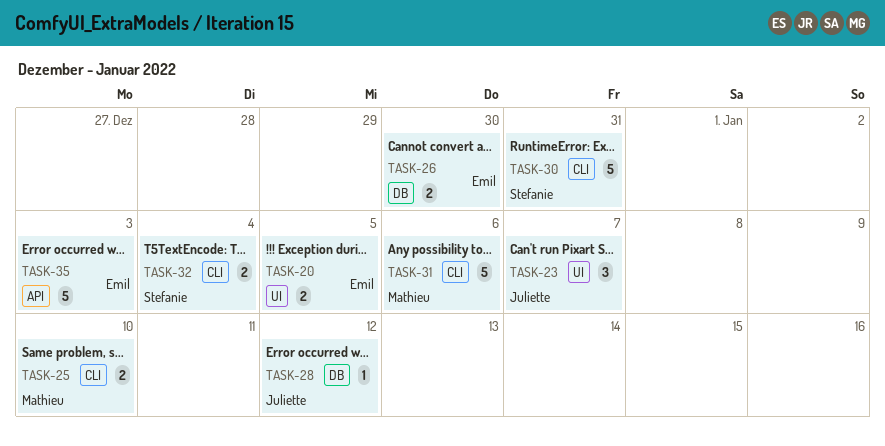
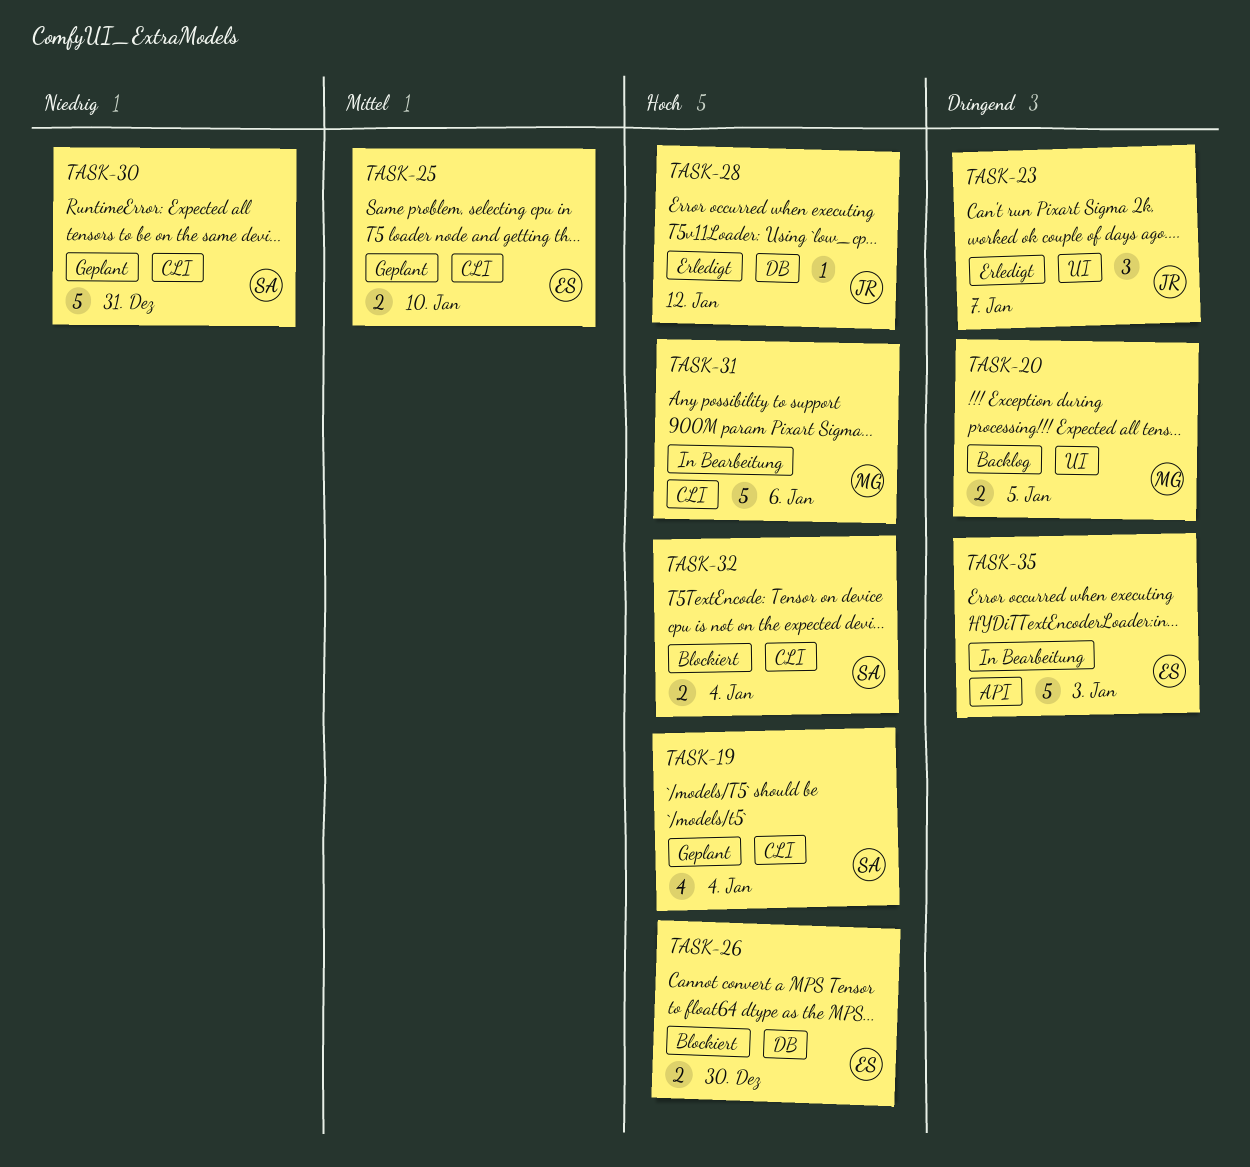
TASK-19: none -> present
TASK-20, owner: Emil -> Mathieu
TASK-25, owner: Mathieu -> Emil

